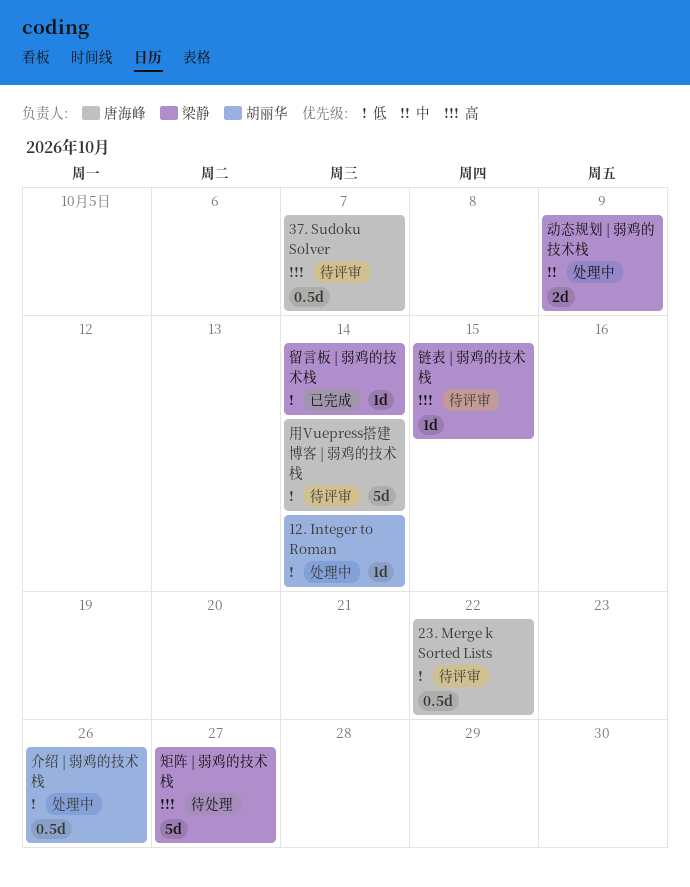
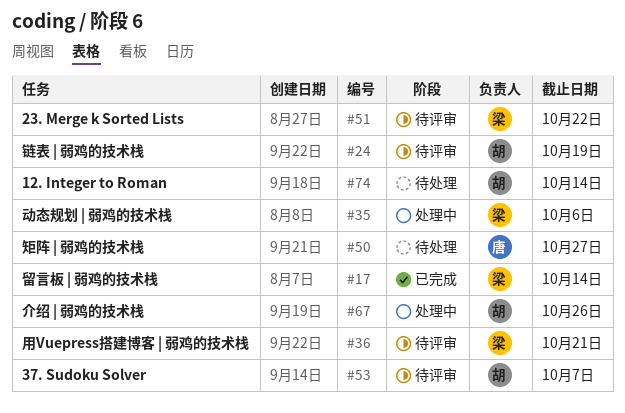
12. Integer to Roman, status: 处理中 -> 待处理
23. Merge k Sorted Lists, owner: 唐海峰 -> 梁静
37. Sudoku Solver, owner: 唐海峰 -> 胡丽华
动态规划 | 弱鸡的技术栈, due: Oct 9 -> Oct 6
用Vuepress搭建博客 | 弱鸡的技术栈, owner: 唐海峰 -> 梁静
用Vuepress搭建博客 | 弱鸡的技术栈, due: Oct 14 -> Oct 21
矩阵 | 弱鸡的技术栈, owner: 梁静 -> 唐海峰
链表 | 弱鸡的技术栈, owner: 梁静 -> 胡丽华
链表 | 弱鸡的技术栈, due: Oct 15 -> Oct 19

